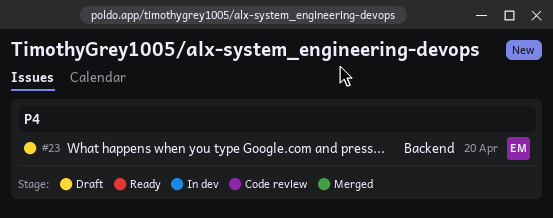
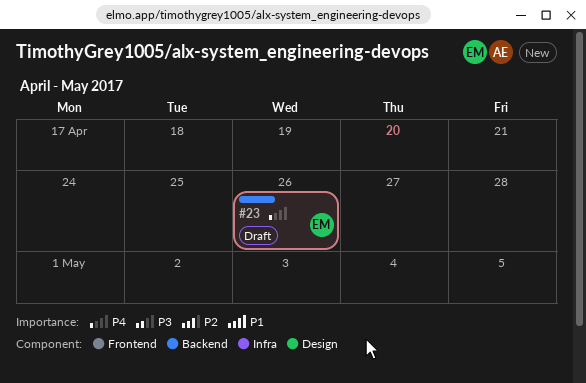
#23, due: Apr 20 -> Apr 26

